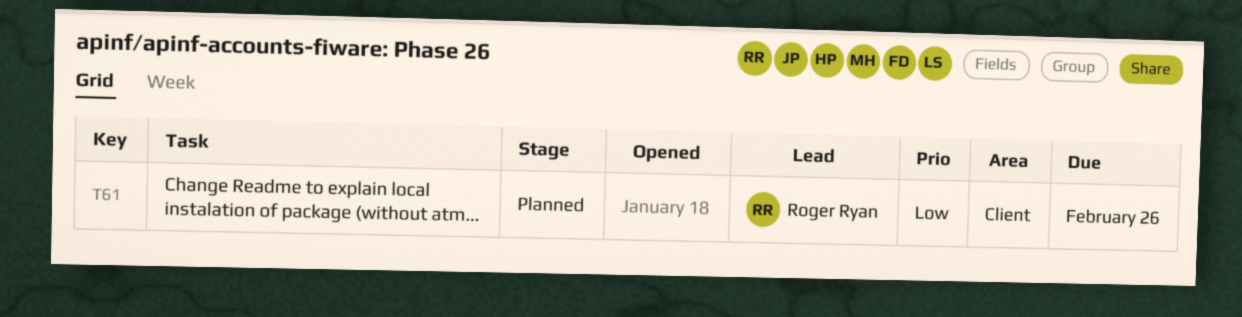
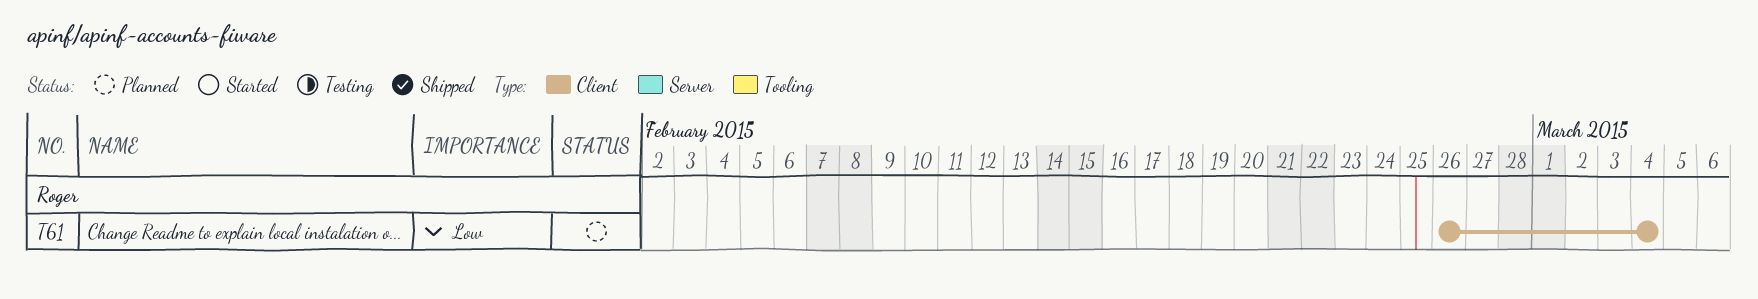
T61, due: Feb 26 -> Mar 4

